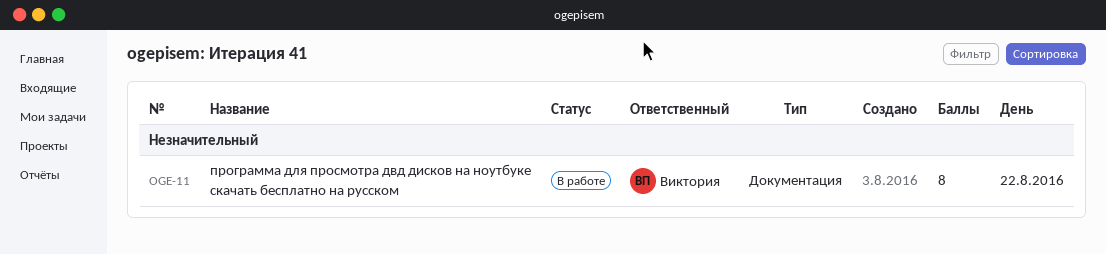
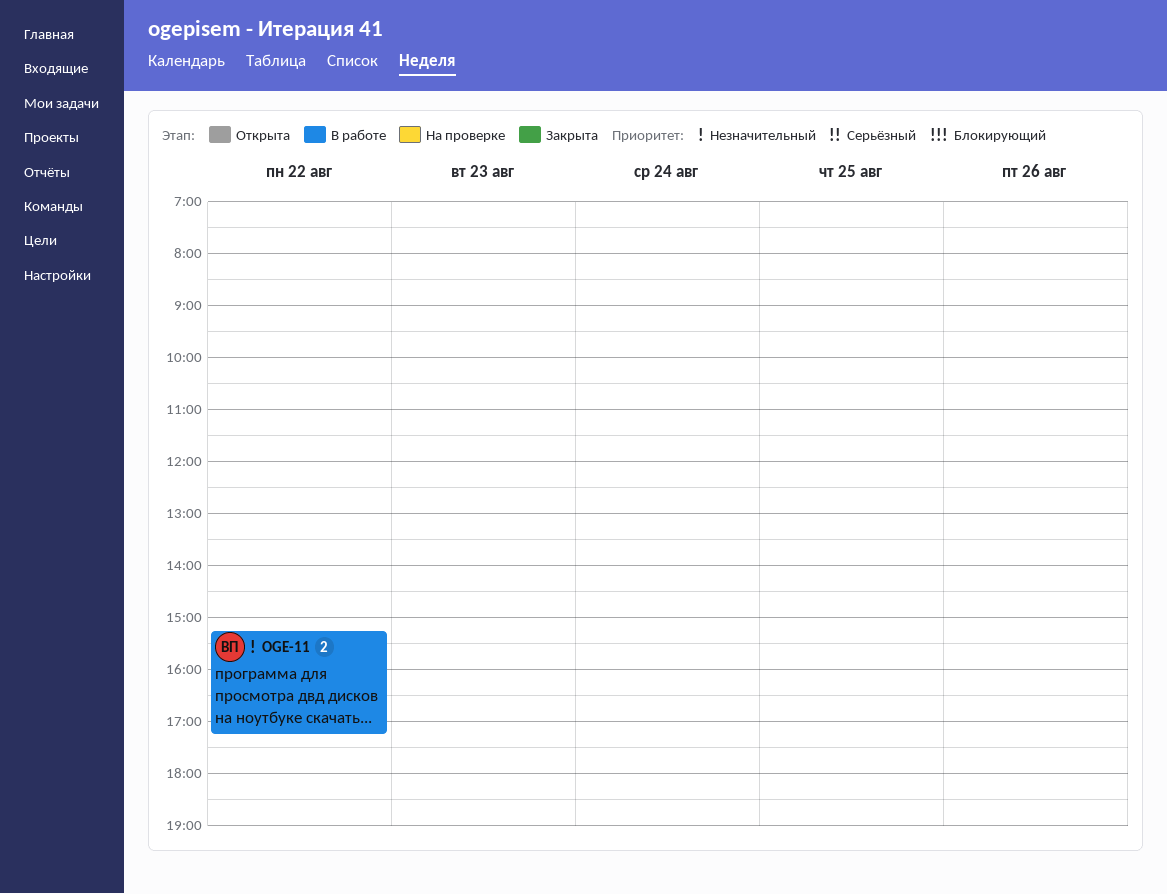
OGE-11, estimate: 8 -> 2

